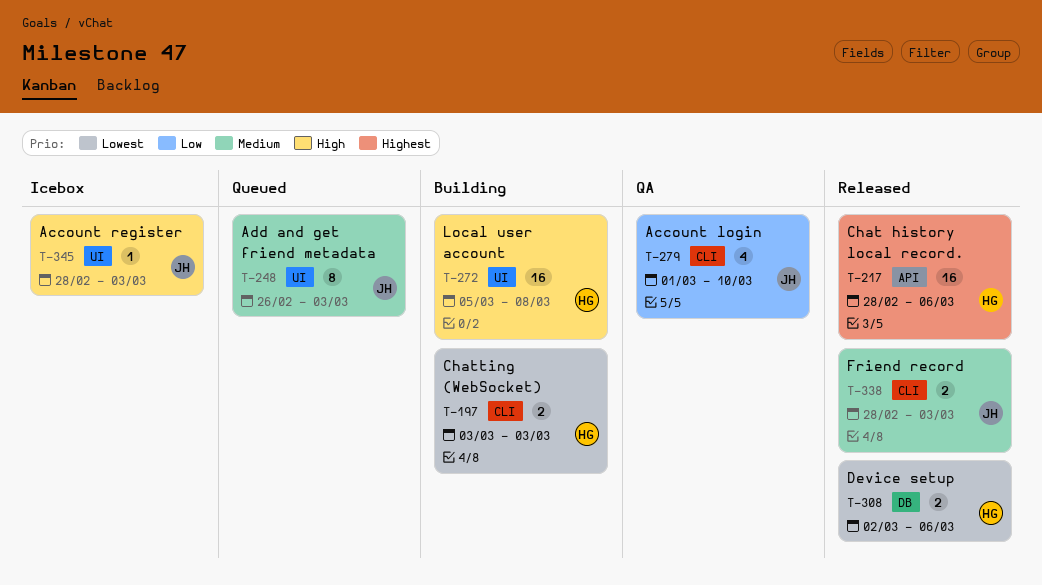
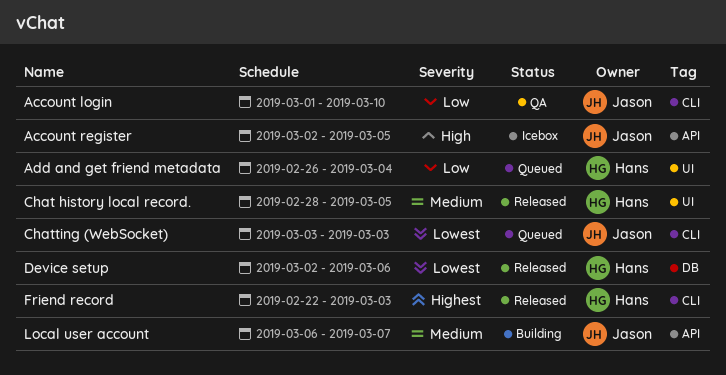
Account register, label: UI -> API
Account register, start: Feb 28 -> Mar 2
Account register, due: Mar 3 -> Mar 5
Add and get friend metadata, owner: Jason -> Hans
Add and get friend metadata, priority: Medium -> Low
Add and get friend metadata, due: Mar 3 -> Mar 4
Chat history local record., priority: Highest -> Medium
Chat history local record., label: API -> UI
Chat history local record., due: Mar 6 -> Mar 5
Chatting (WebSocket), status: Building -> Queued
Chatting (WebSocket), owner: Hans -> Jason
Friend record, owner: Jason -> Hans
Friend record, priority: Medium -> Highest
Friend record, start: Feb 28 -> Feb 22
Local user account, owner: Hans -> Jason
Local user account, priority: High -> Medium
Local user account, label: UI -> API
Local user account, start: Mar 5 -> Mar 6
Local user account, due: Mar 8 -> Mar 7

